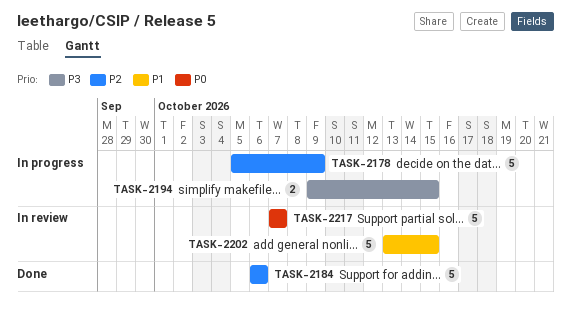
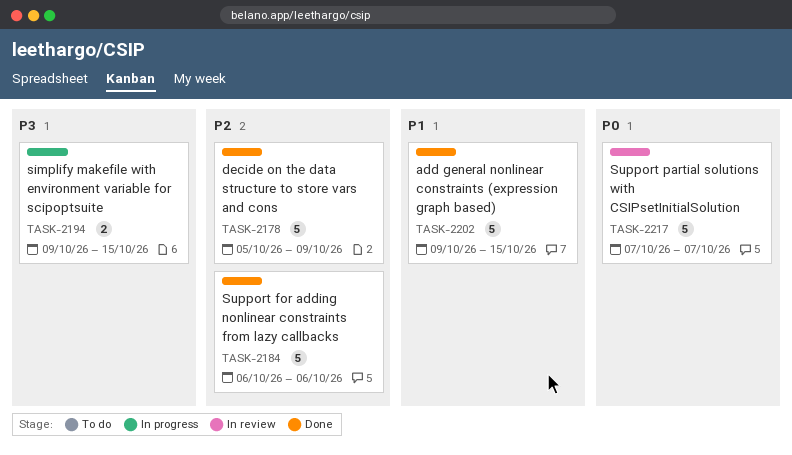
TASK-2178, status: In progress -> Done
TASK-2202, status: In review -> Done
TASK-2202, start: Oct 13 -> Oct 9

